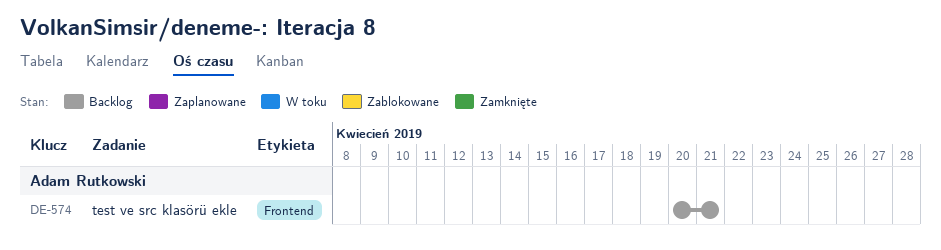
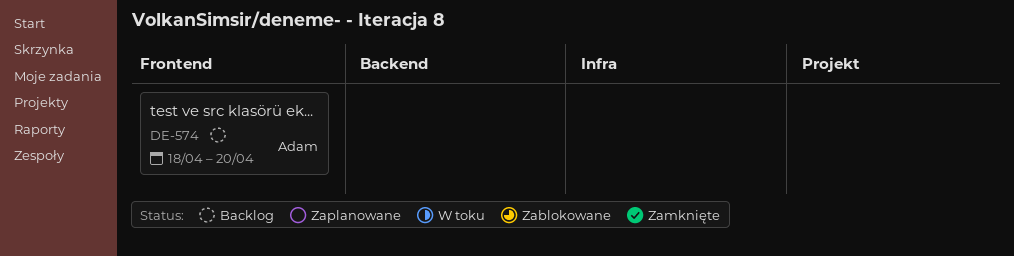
DE-574, start: Apr 20 -> Apr 18
DE-574, due: Apr 21 -> Apr 20

